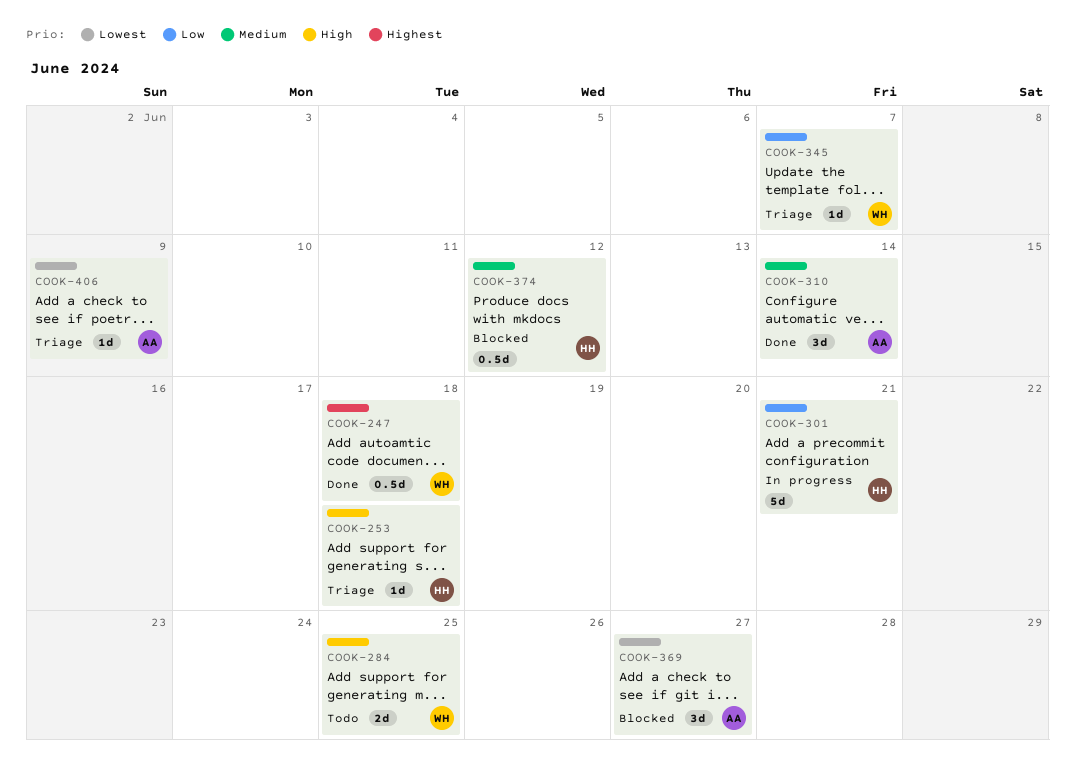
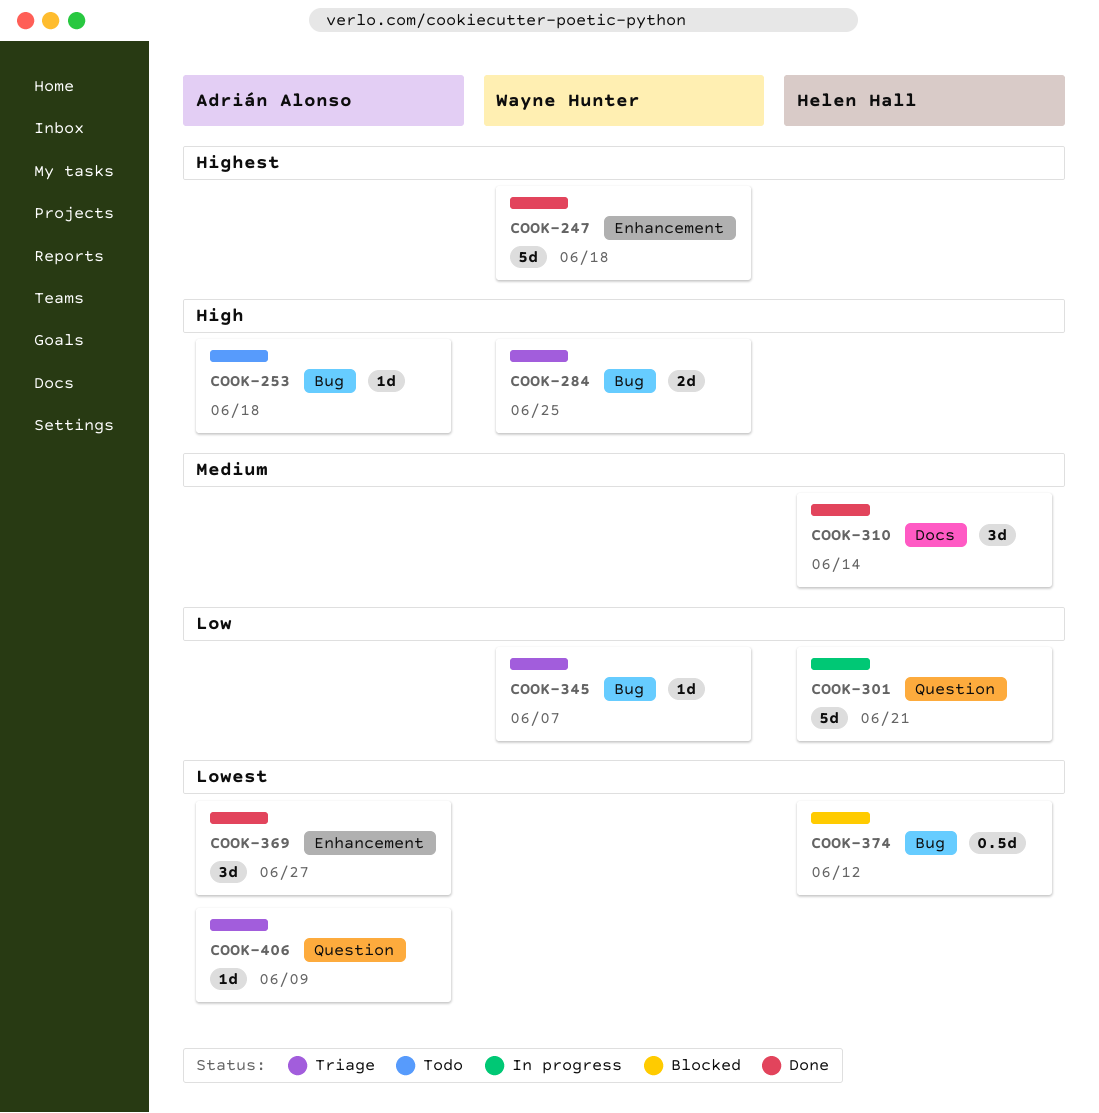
COOK-247, estimate: 0.5d -> 5d
COOK-253, status: Triage -> Todo
COOK-253, owner: Helen Hall -> Adrián Alonso
COOK-284, status: Todo -> Triage
COOK-310, owner: Adrián Alonso -> Helen Hall
COOK-369, status: Blocked -> Done
COOK-374, priority: Medium -> Lowest

